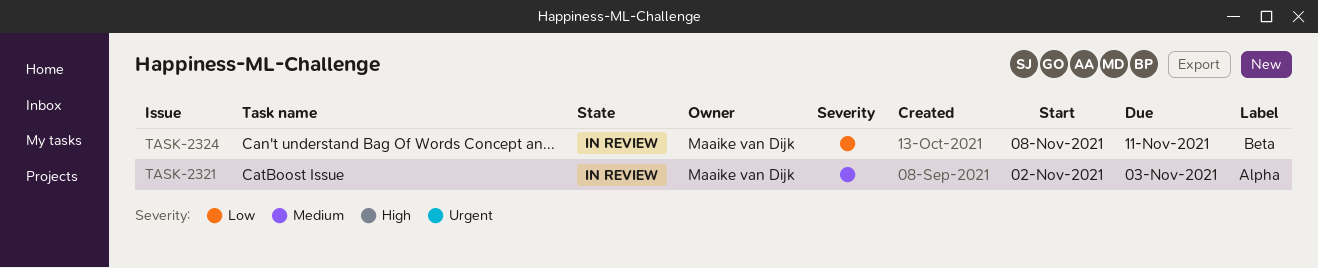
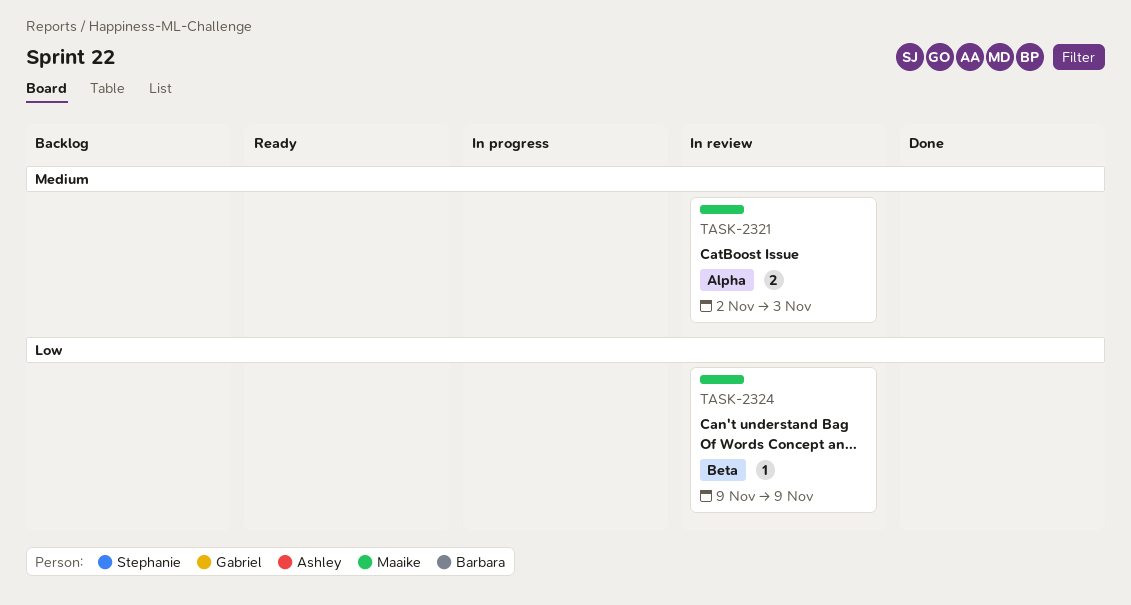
TASK-2324, start: Nov 8 -> Nov 9
TASK-2324, due: Nov 11 -> Nov 9

